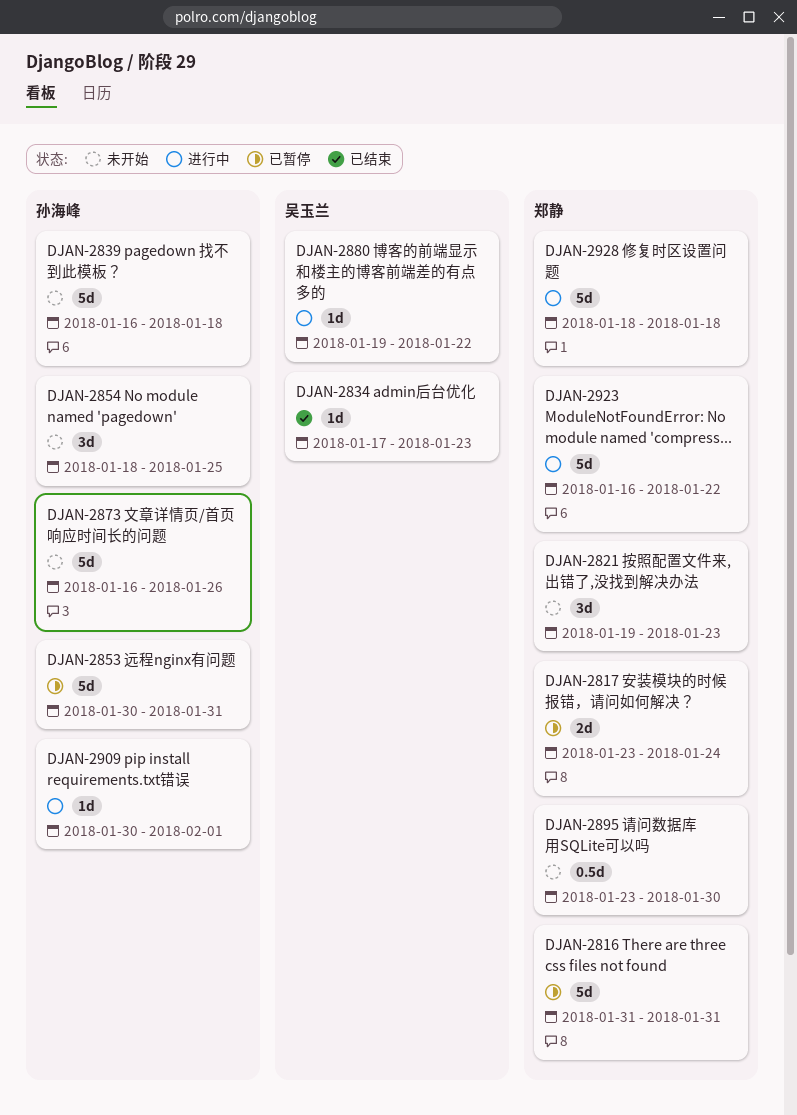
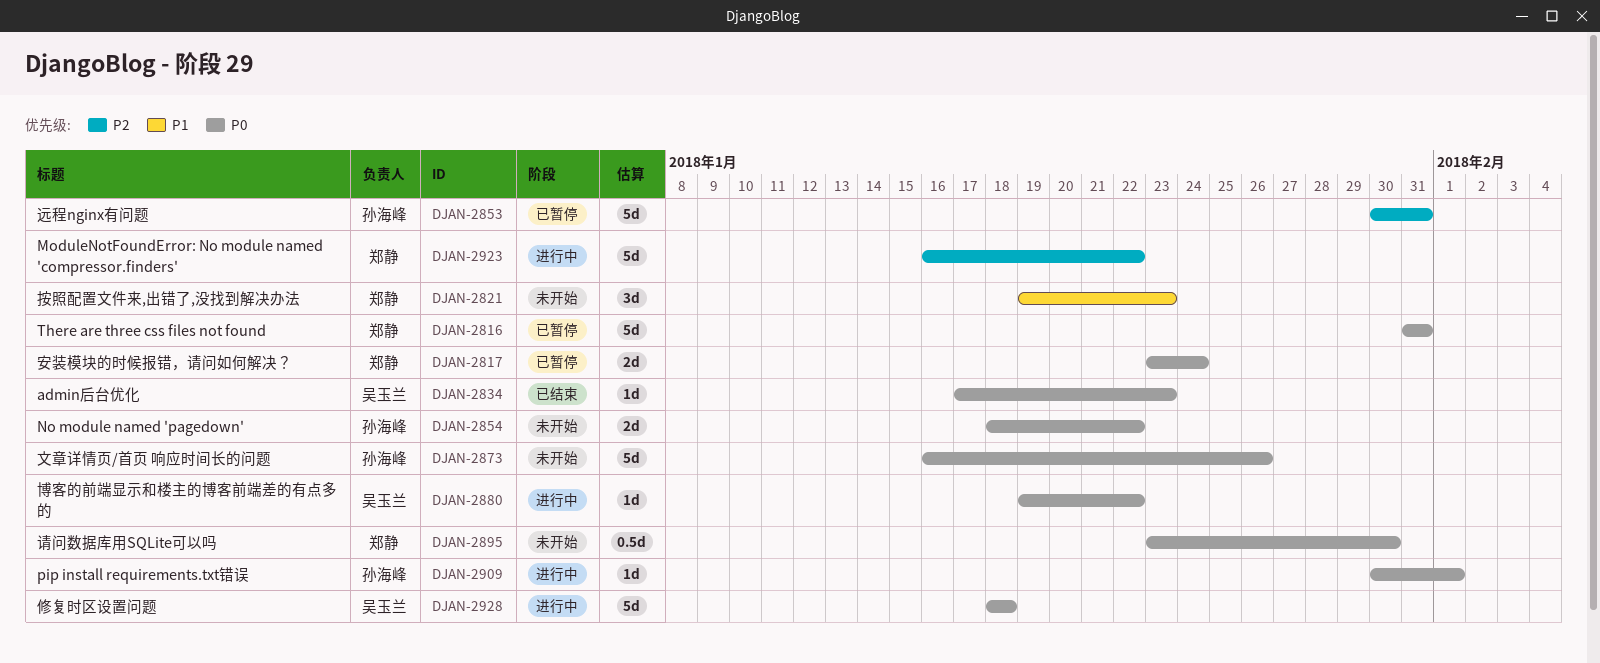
DJAN-2839: present -> none
DJAN-2854, estimate: 3d -> 2d
DJAN-2854, due: Jan 25 -> Jan 22
DJAN-2928, owner: 郑静 -> 吴玉兰

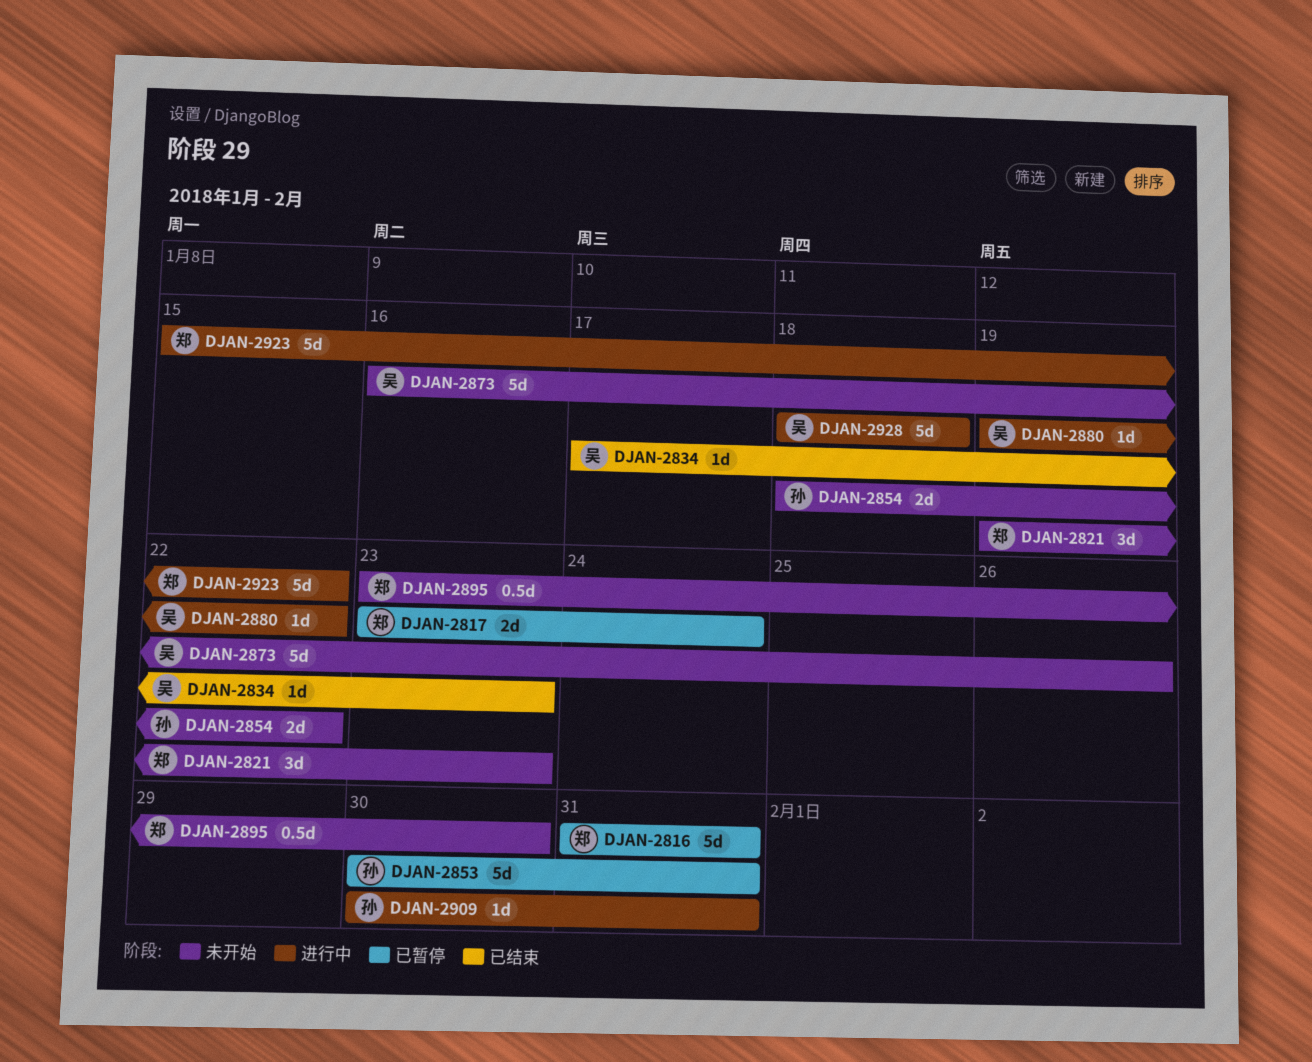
DJAN-2873, owner: 孙海峰 -> 吴玉兰
DJAN-2909, due: Feb 1 -> Jan 31
DJAN-2923, start: Jan 16 -> Jan 15

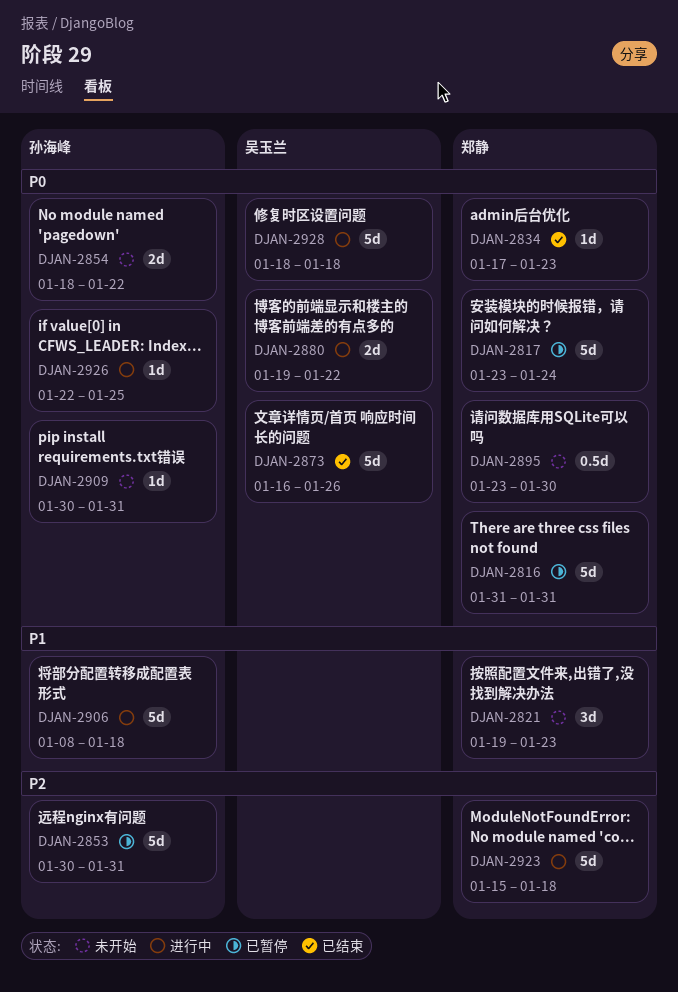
DJAN-2817, estimate: 2d -> 5d
DJAN-2834, owner: 吴玉兰 -> 郑静
DJAN-2873, status: 未开始 -> 已结束
DJAN-2880, estimate: 1d -> 2d
DJAN-2906: none -> present
DJAN-2909, status: 进行中 -> 未开始
DJAN-2923, due: Jan 22 -> Jan 18
DJAN-2926: none -> present

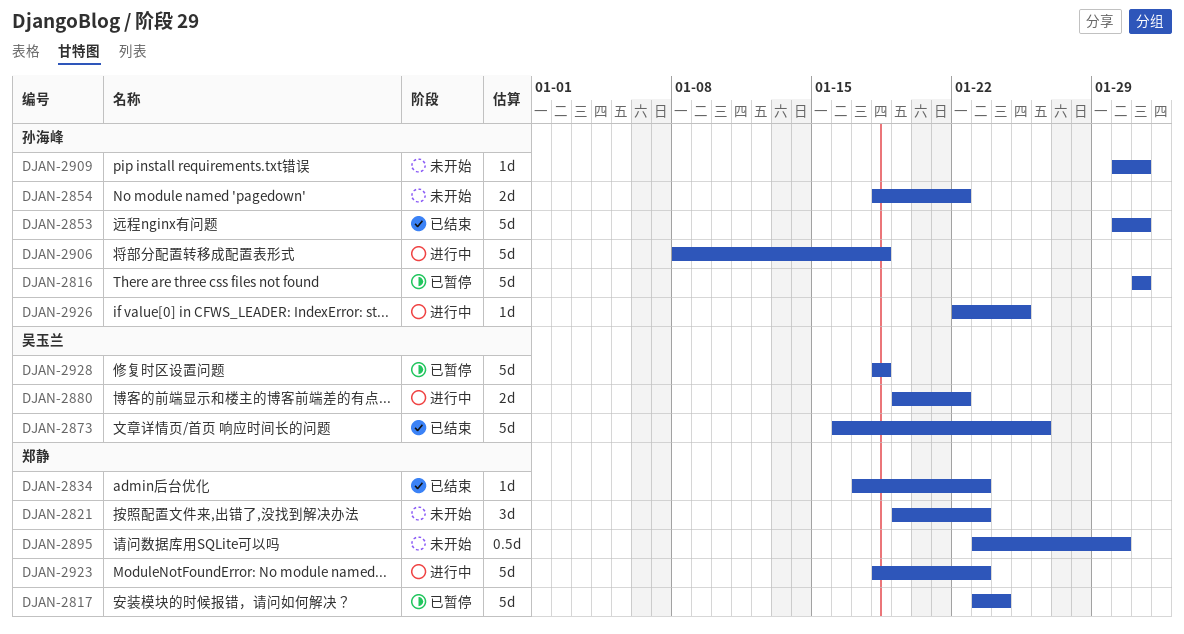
DJAN-2816, owner: 郑静 -> 孙海峰
DJAN-2853, status: 已暂停 -> 已结束
DJAN-2923, start: Jan 15 -> Jan 18
DJAN-2923, due: Jan 18 -> Jan 23
DJAN-2928, status: 进行中 -> 已暂停

